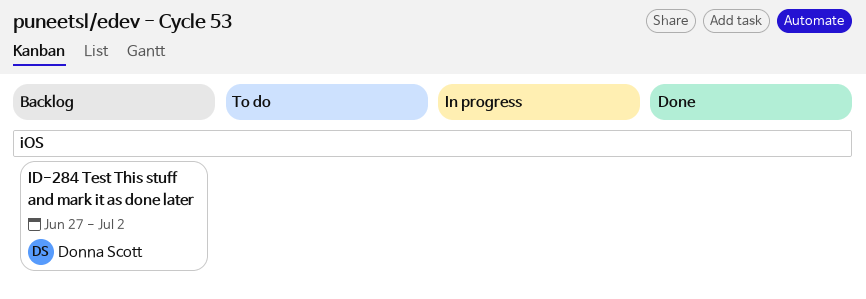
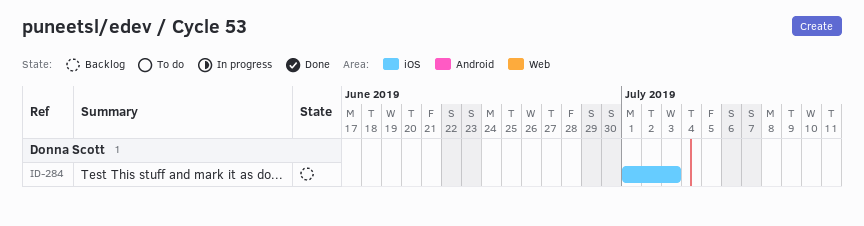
ID-284, start: Jun 27 -> Jul 1
ID-284, due: Jul 2 -> Jul 3

